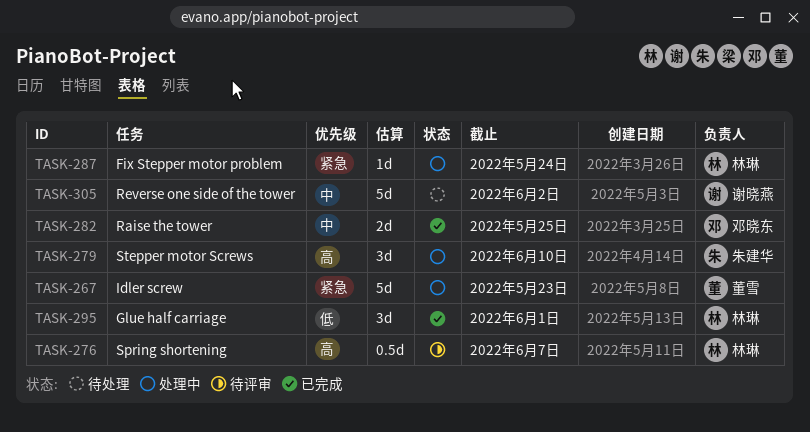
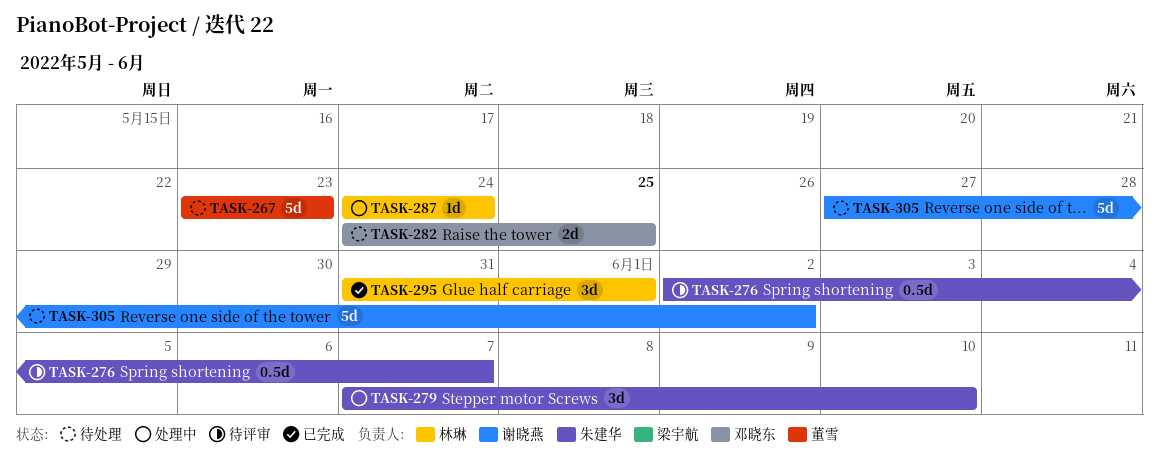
TASK-267, status: 处理中 -> 待处理
TASK-276, owner: 林琳 -> 朱建华
TASK-282, status: 已完成 -> 待处理

